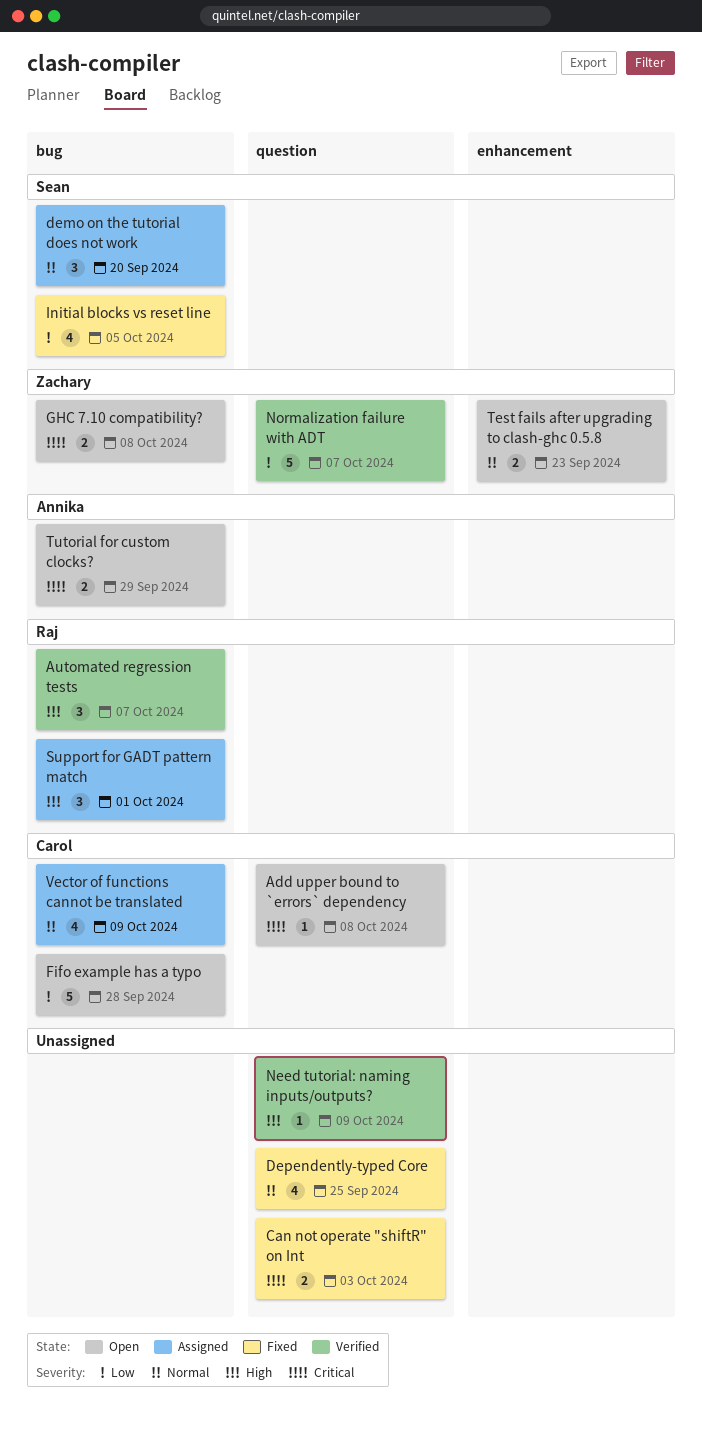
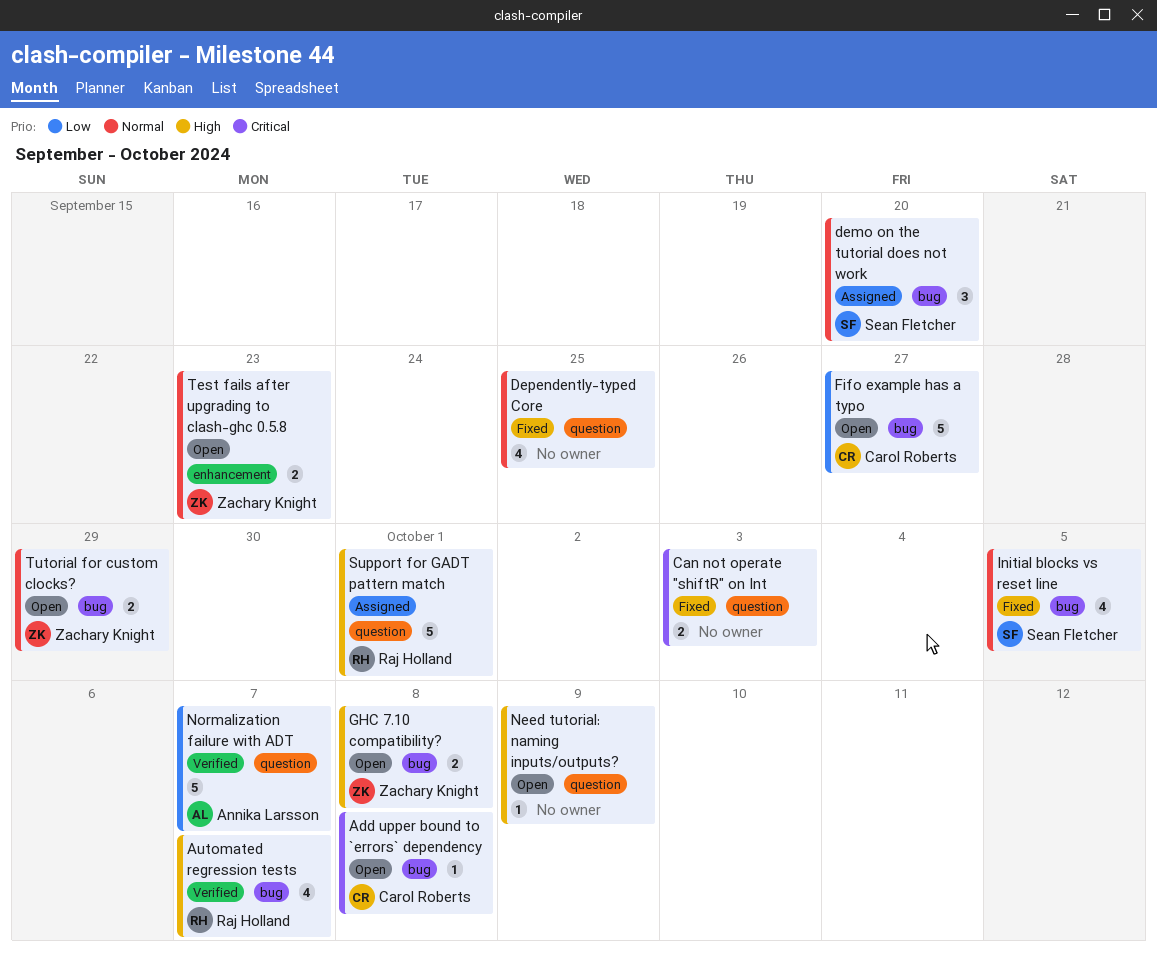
Add upper bound to `errors` dependency, label: question -> bug
Automated regression tests, estimate: 3 -> 4
Fifo example has a typo, due: Sep 28 -> Sep 27
GHC 7.10 compatibility?, priority: Critical -> High
Initial blocks vs reset line, priority: Low -> Normal
Need tutorial: naming inputs/outputs?, status: Verified -> Open
Normalization failure with ADT, owner: Zachary Knight -> Annika Larsson
Support for GADT pattern match, label: bug -> question
Support for GADT pattern match, estimate: 3 -> 5
Tutorial for custom clocks?, owner: Annika Larsson -> Zachary Knight
Tutorial for custom clocks?, priority: Critical -> Normal
Vector of functions cannot be translated: present -> none

